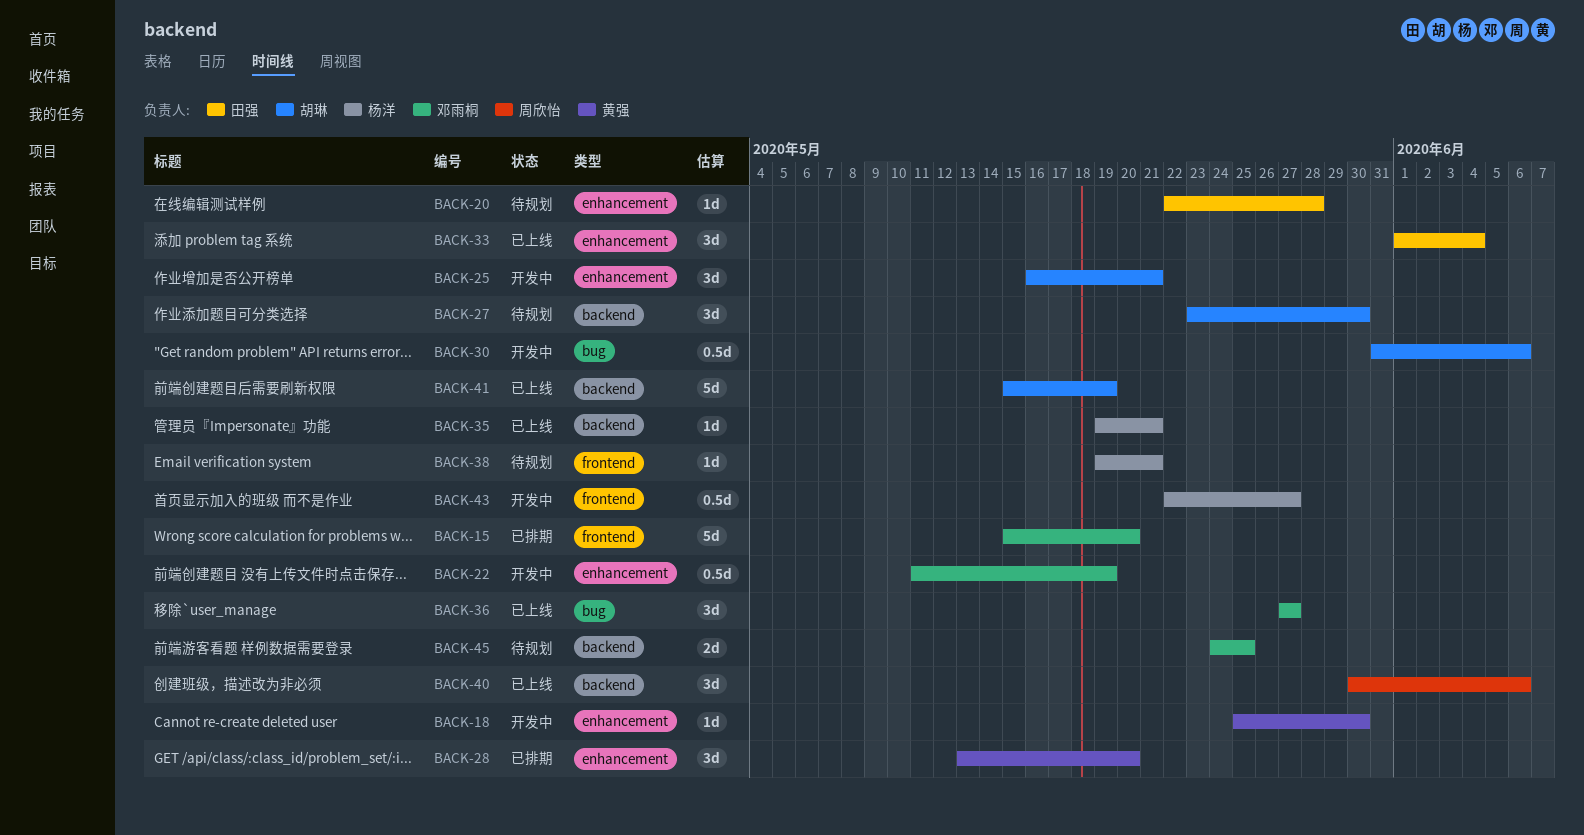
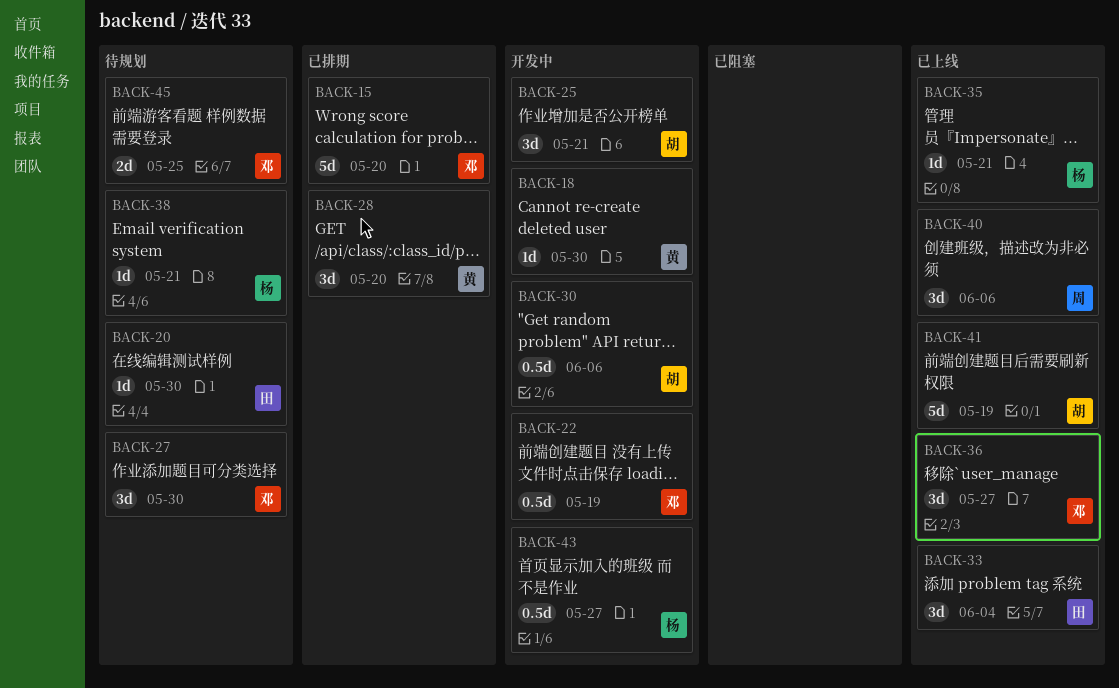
BACK-20, due: May 28 -> May 30
BACK-27, owner: 胡琳 -> 邓雨桐

